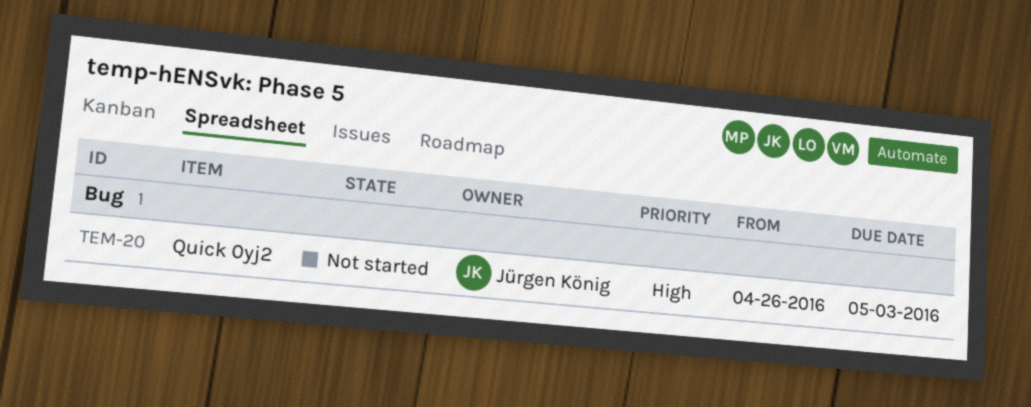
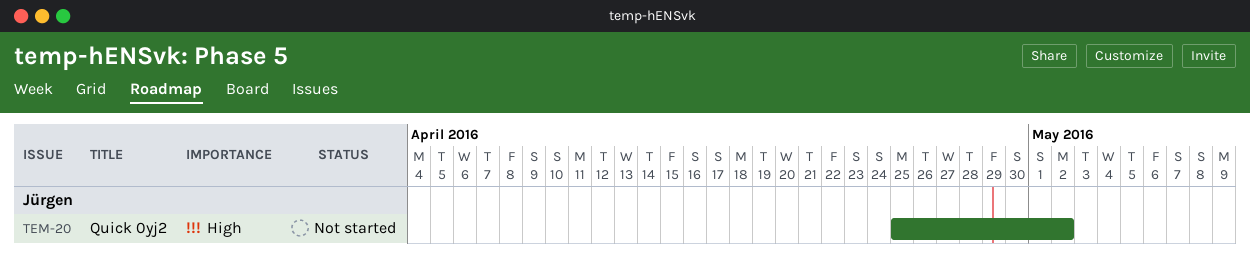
TEM-20, start: Apr 26 -> Apr 25
TEM-20, due: May 3 -> May 2

